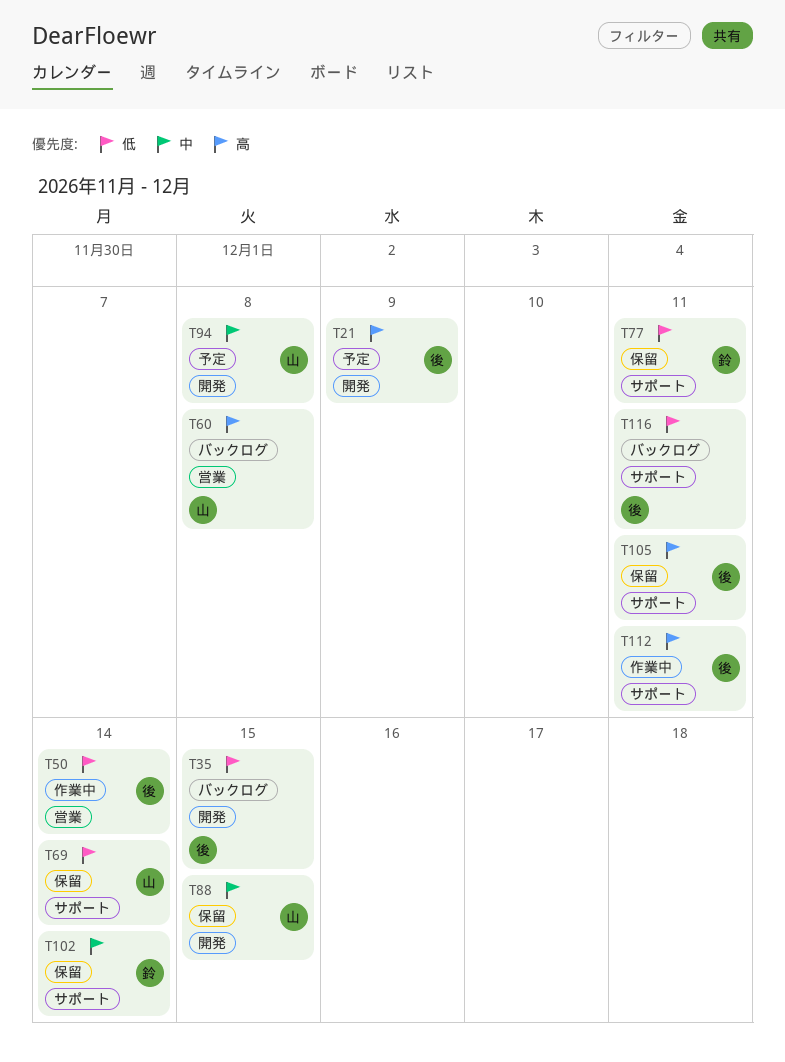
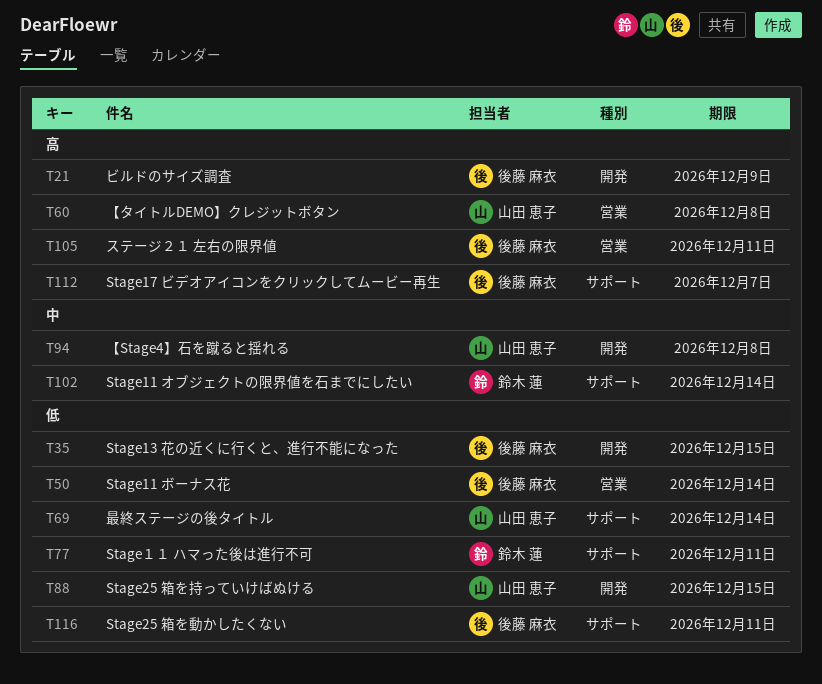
T88, priority: 中 -> 低
T105, label: サポート -> 営業
T112, due: Dec 11 -> Dec 7

